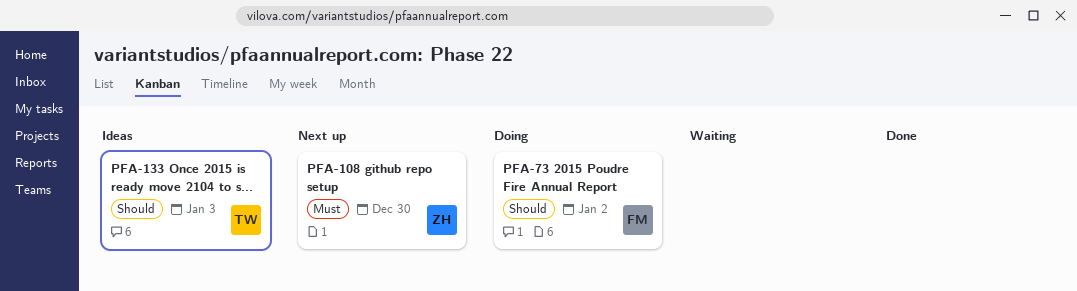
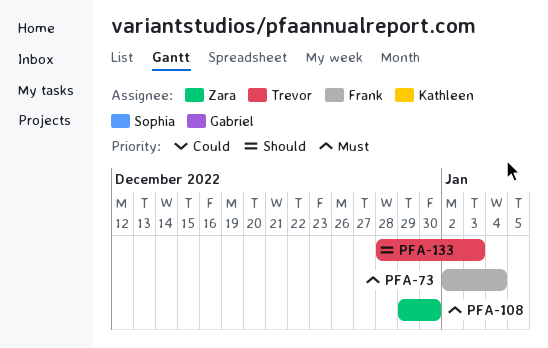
PFA-73, priority: Should -> Must
PFA-73, due: Jan 2 -> Jan 4

